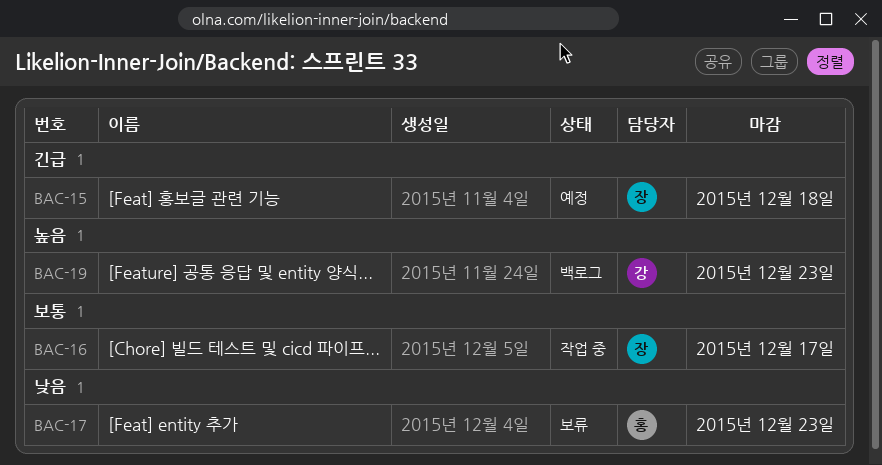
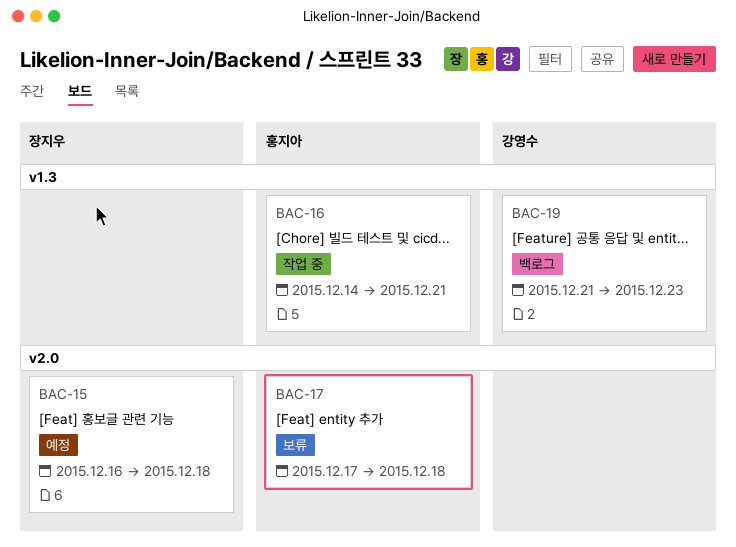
BAC-16, owner: 장지우 -> 홍지아
BAC-16, due: Dec 17 -> Dec 21
BAC-17, due: Dec 23 -> Dec 18

